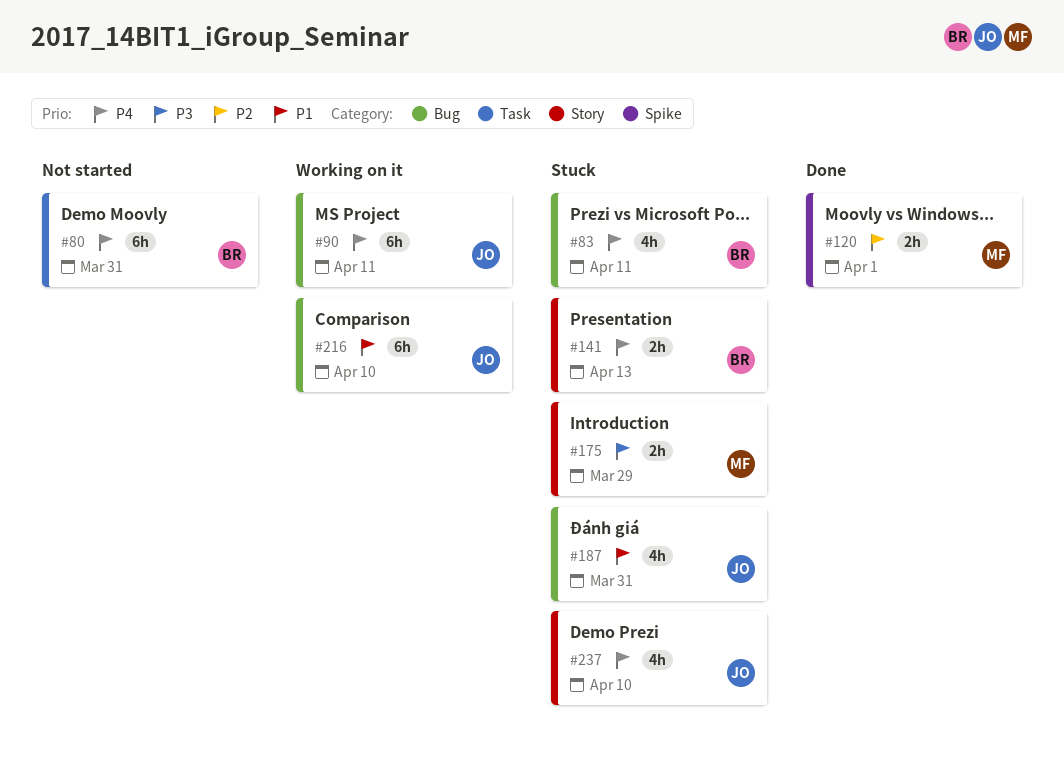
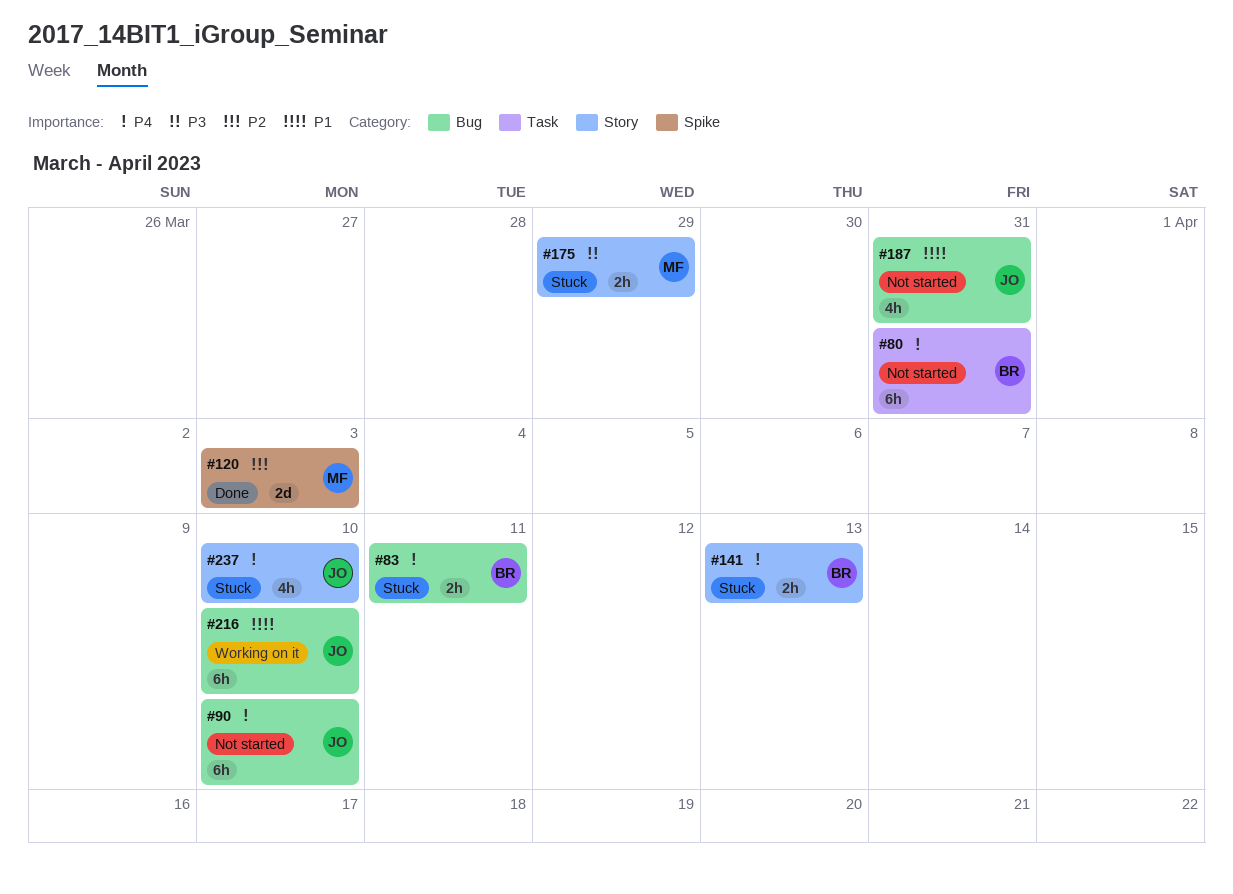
#83, estimate: 4h -> 2h
#90, status: Working on it -> Not started
#90, due: Apr 11 -> Apr 10
#120, estimate: 2h -> 2d
#120, due: Apr 1 -> Apr 3
#187, status: Stuck -> Not started

